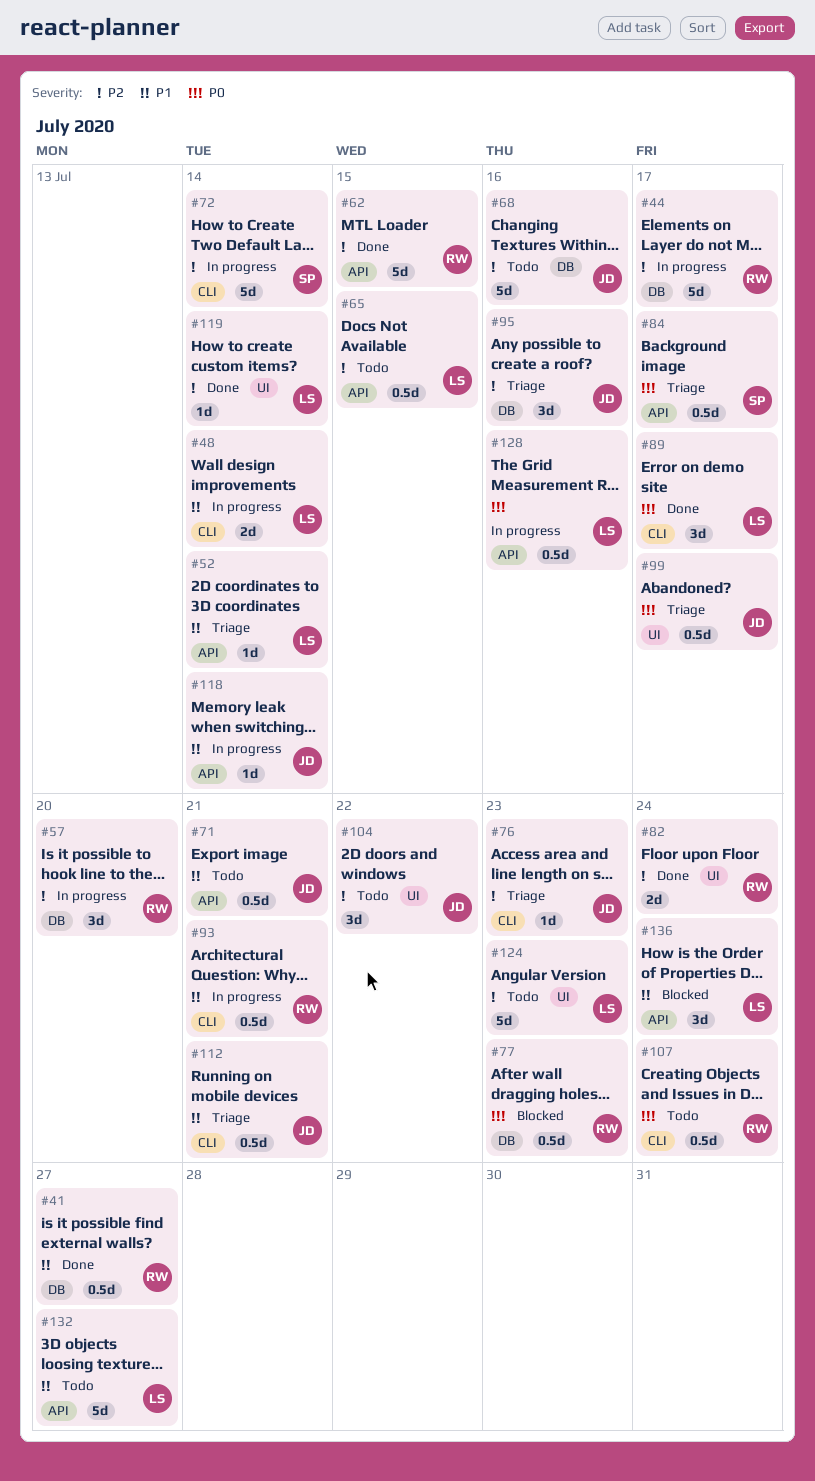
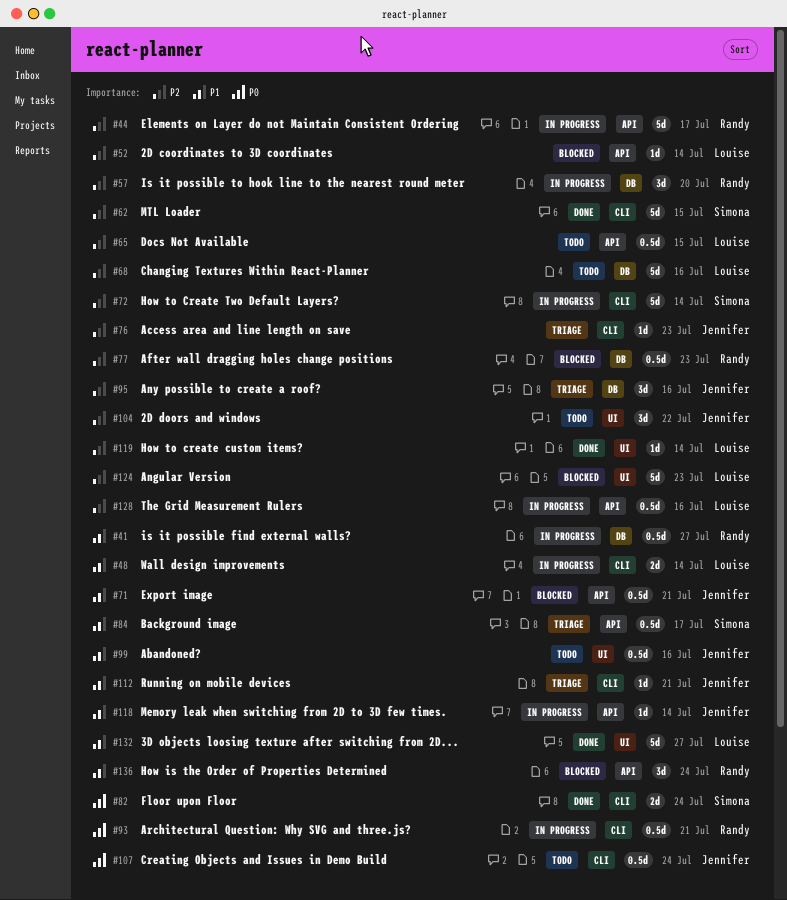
#41, status: Done -> In progress
#44, label: DB -> API
#52, status: Triage -> Blocked
#52, priority: P1 -> P2
#62, owner: Randy -> Simona
#62, label: API -> CLI
#68, owner: Jennifer -> Louise
#71, status: Todo -> Blocked
#77, priority: P0 -> P2
#82, owner: Randy -> Simona
#82, priority: P2 -> P0
#82, label: UI -> CLI
#84, priority: P0 -> P1
#89: present -> none
#93, priority: P1 -> P0
#99, status: Triage -> Todo
#99, priority: P0 -> P1
#99, due: Jul 17 -> Jul 16
#107, owner: Randy -> Jennifer
#112, estimate: 0.5d -> 1d
#124, status: Todo -> Blocked
#128, priority: P0 -> P2
#132, status: Todo -> Done
#132, label: API -> UI
#136, owner: Louise -> Randy

